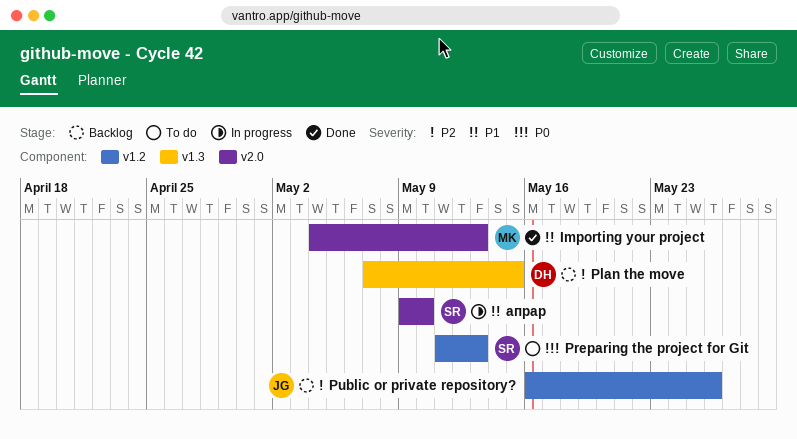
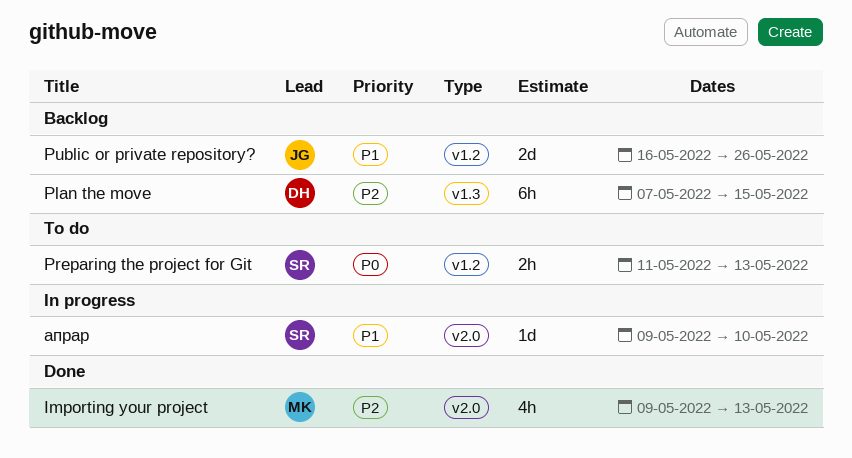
Importing your project, priority: P1 -> P2
Importing your project, start: May 4 -> May 9
Public or private repository?, priority: P2 -> P1

